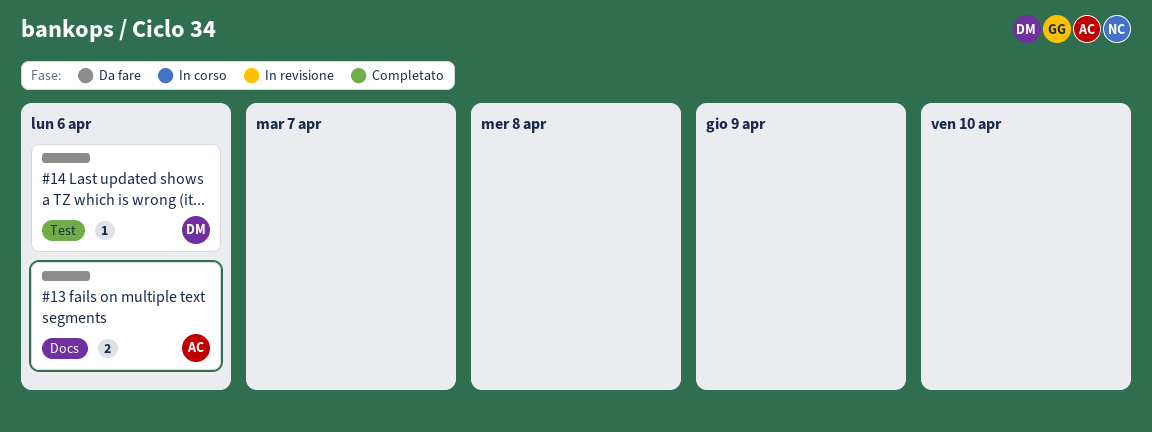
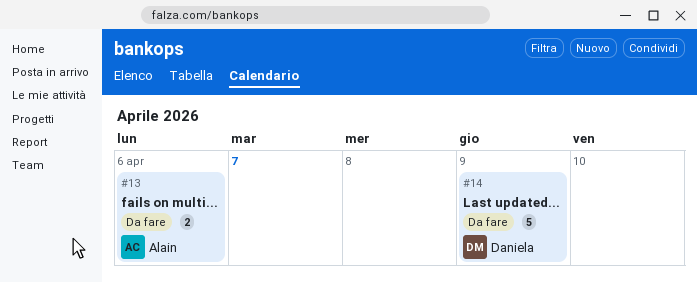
#14, estimate: 1 -> 5
#14, due: Apr 6 -> Apr 9

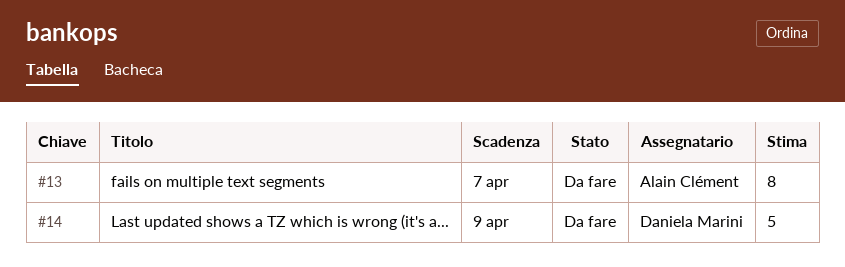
#13, estimate: 2 -> 8
#13, due: Apr 6 -> Apr 7

